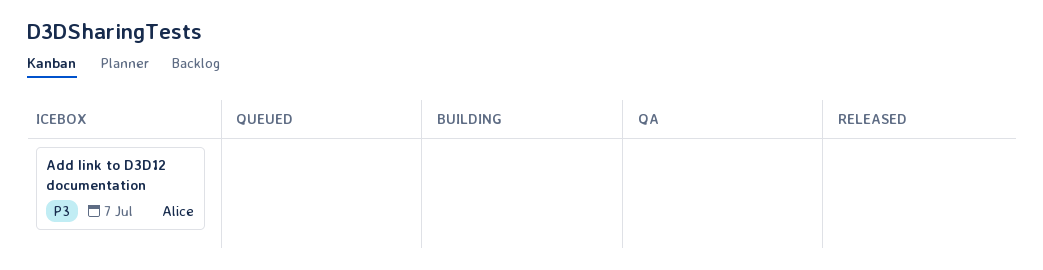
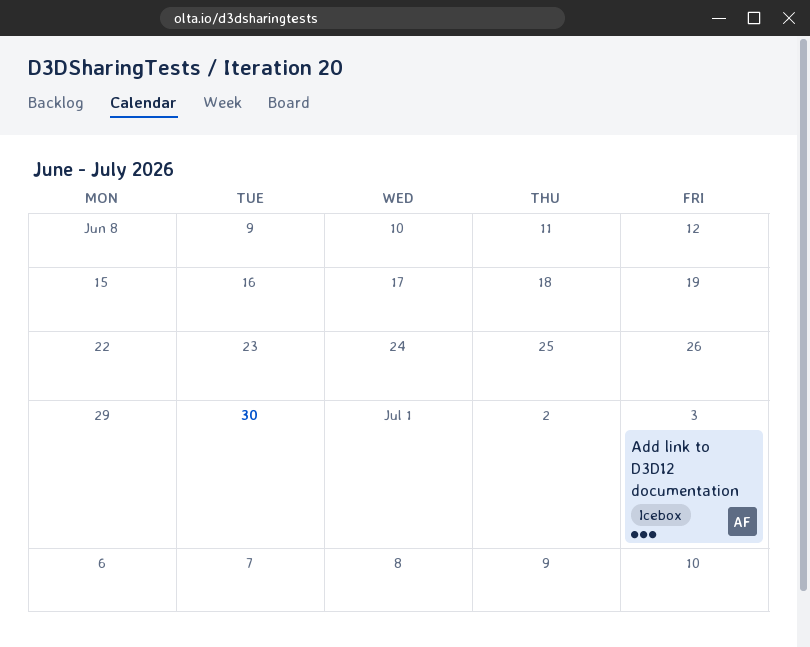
Add link to D3D12 documentation, due: Jul 7 -> Jul 3

